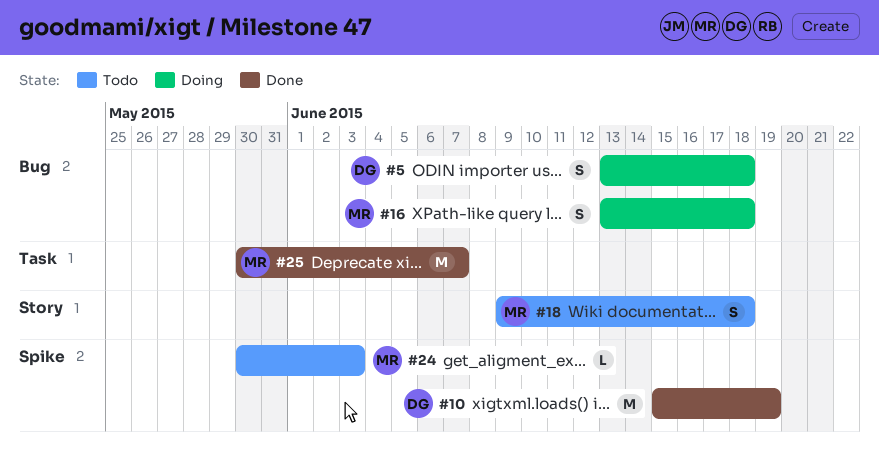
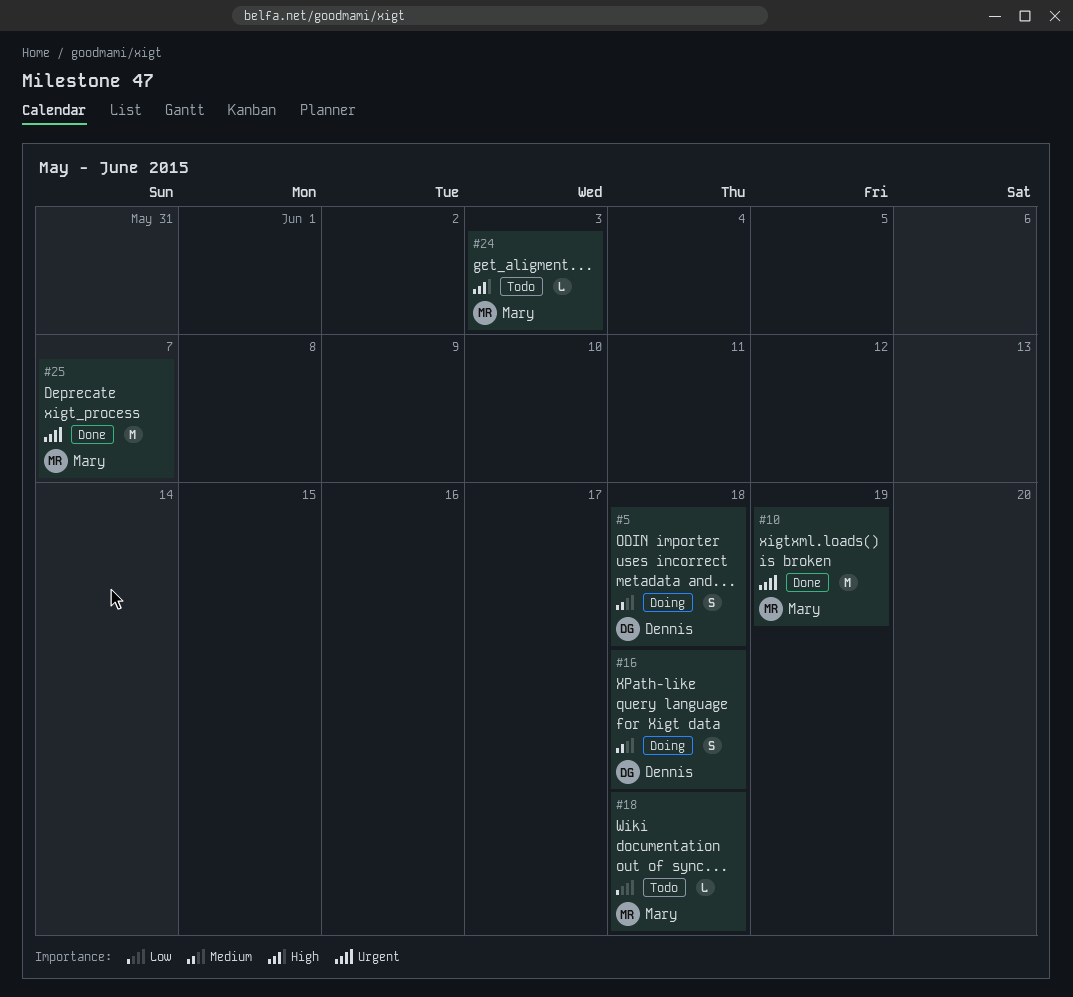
#10, owner: Dennis -> Mary
#16, owner: Mary -> Dennis
#18, estimate: S -> L

